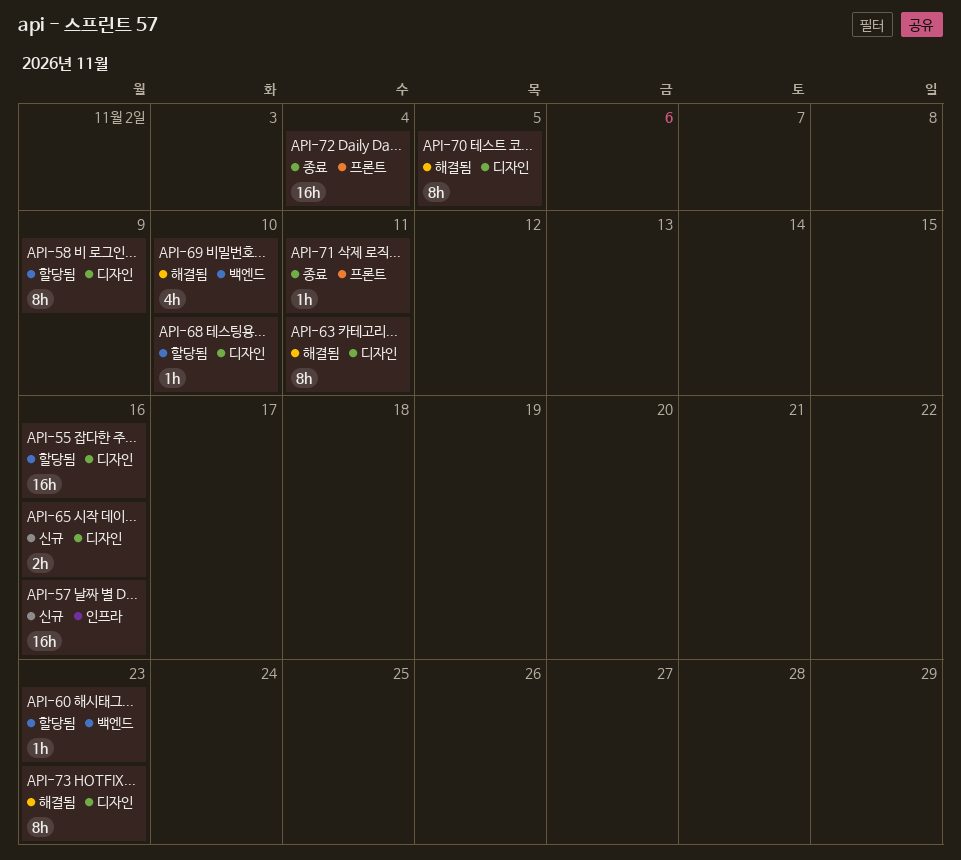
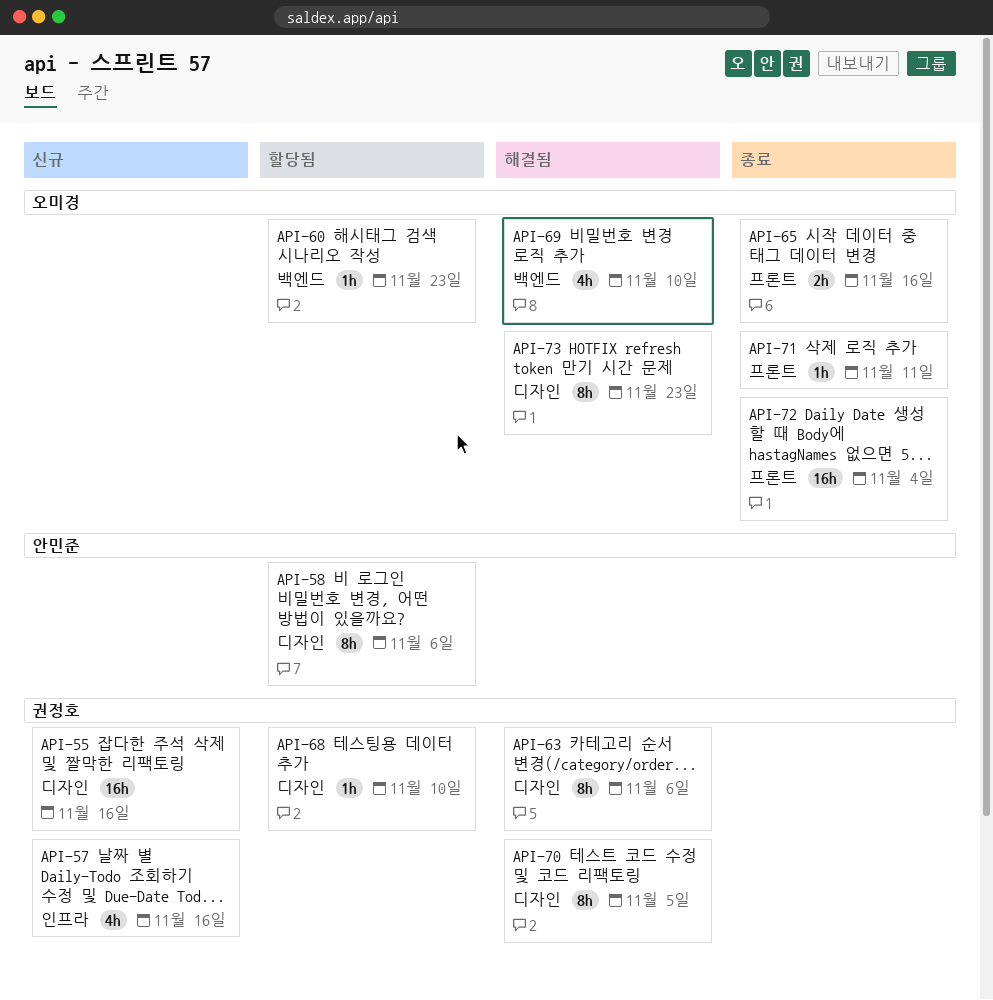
API-55, status: 할당됨 -> 신규
API-57, estimate: 16h -> 4h
API-58, due: Nov 9 -> Nov 6
API-63, due: Nov 11 -> Nov 6
API-65, status: 신규 -> 종료
API-65, label: 디자인 -> 프론트

